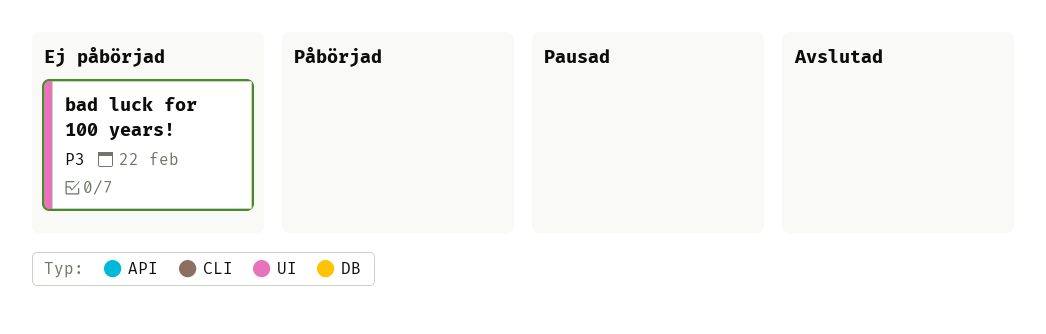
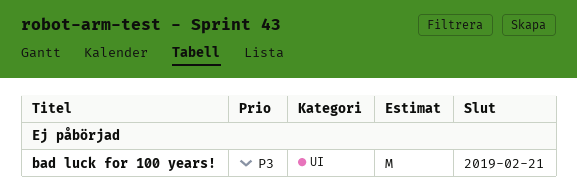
bad luck for 100 years!, due: Feb 22 -> Feb 21

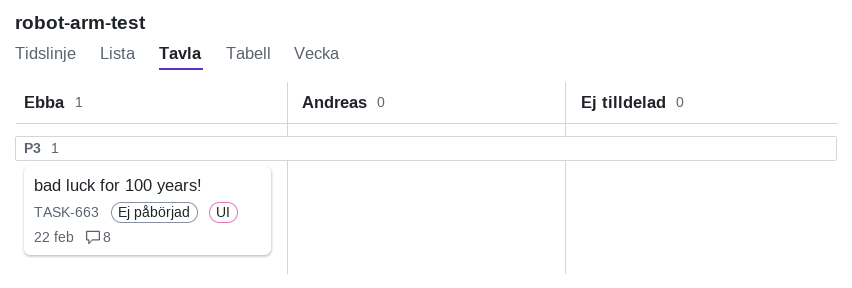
bad luck for 100 years!, due: Feb 21 -> Feb 22

